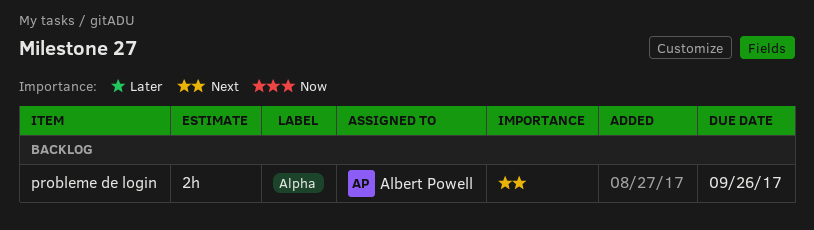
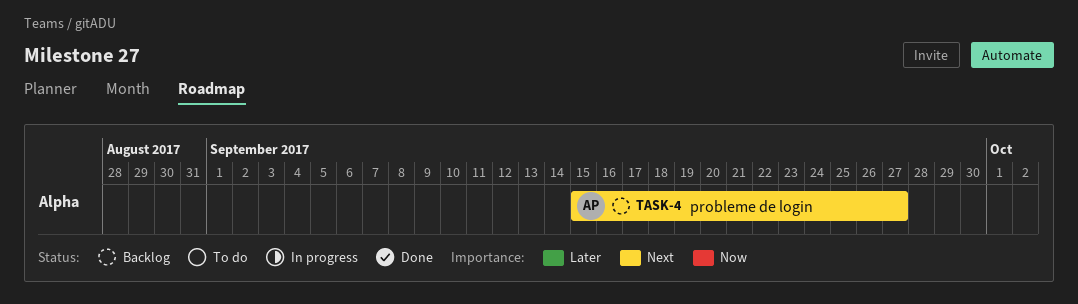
probleme de login, due: Sep 26 -> Sep 27

